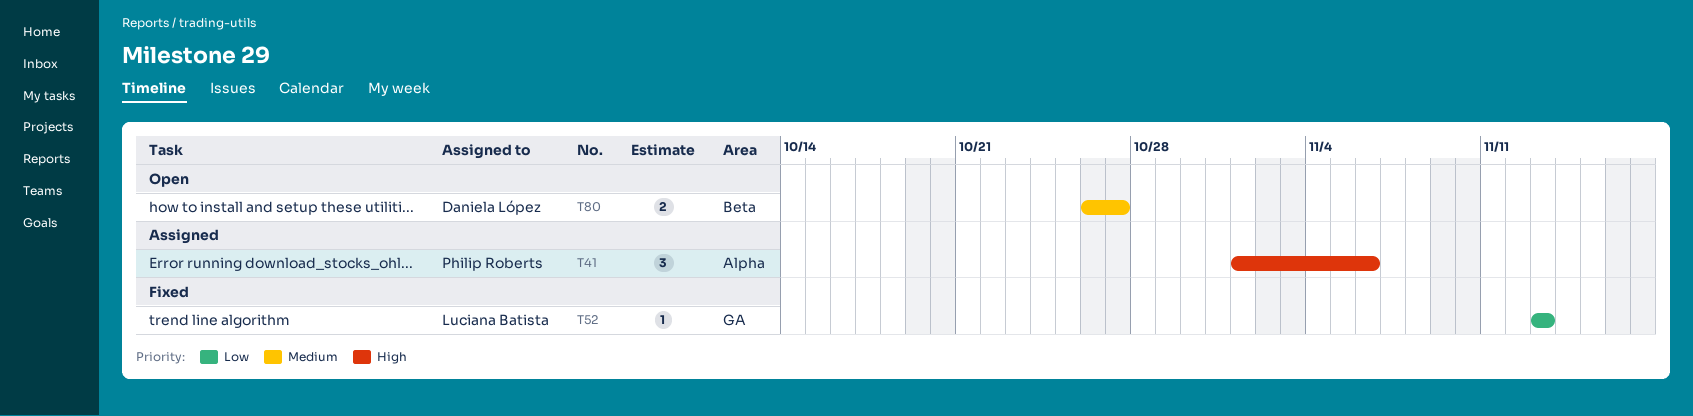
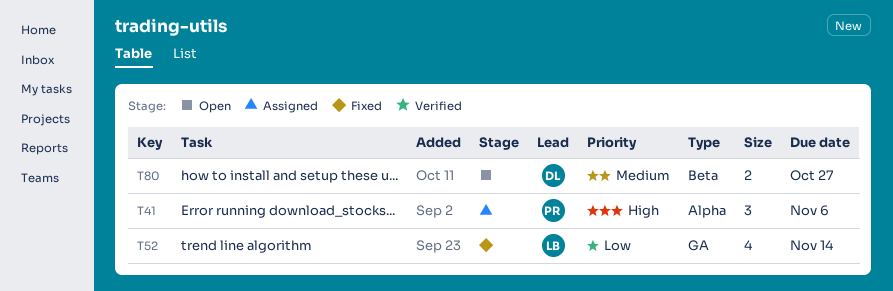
T52, estimate: 1 -> 4
T52, due: Nov 13 -> Nov 14

